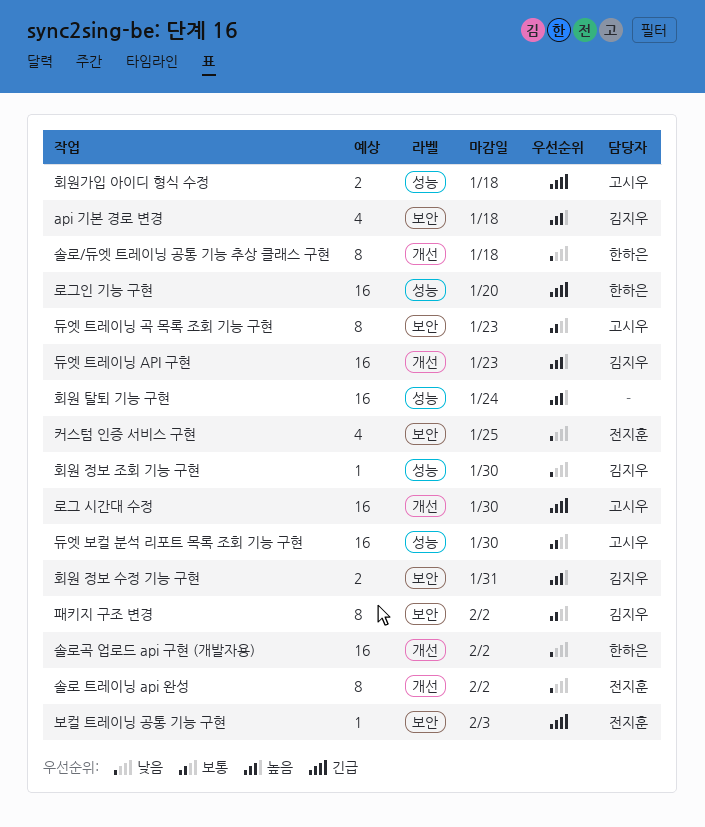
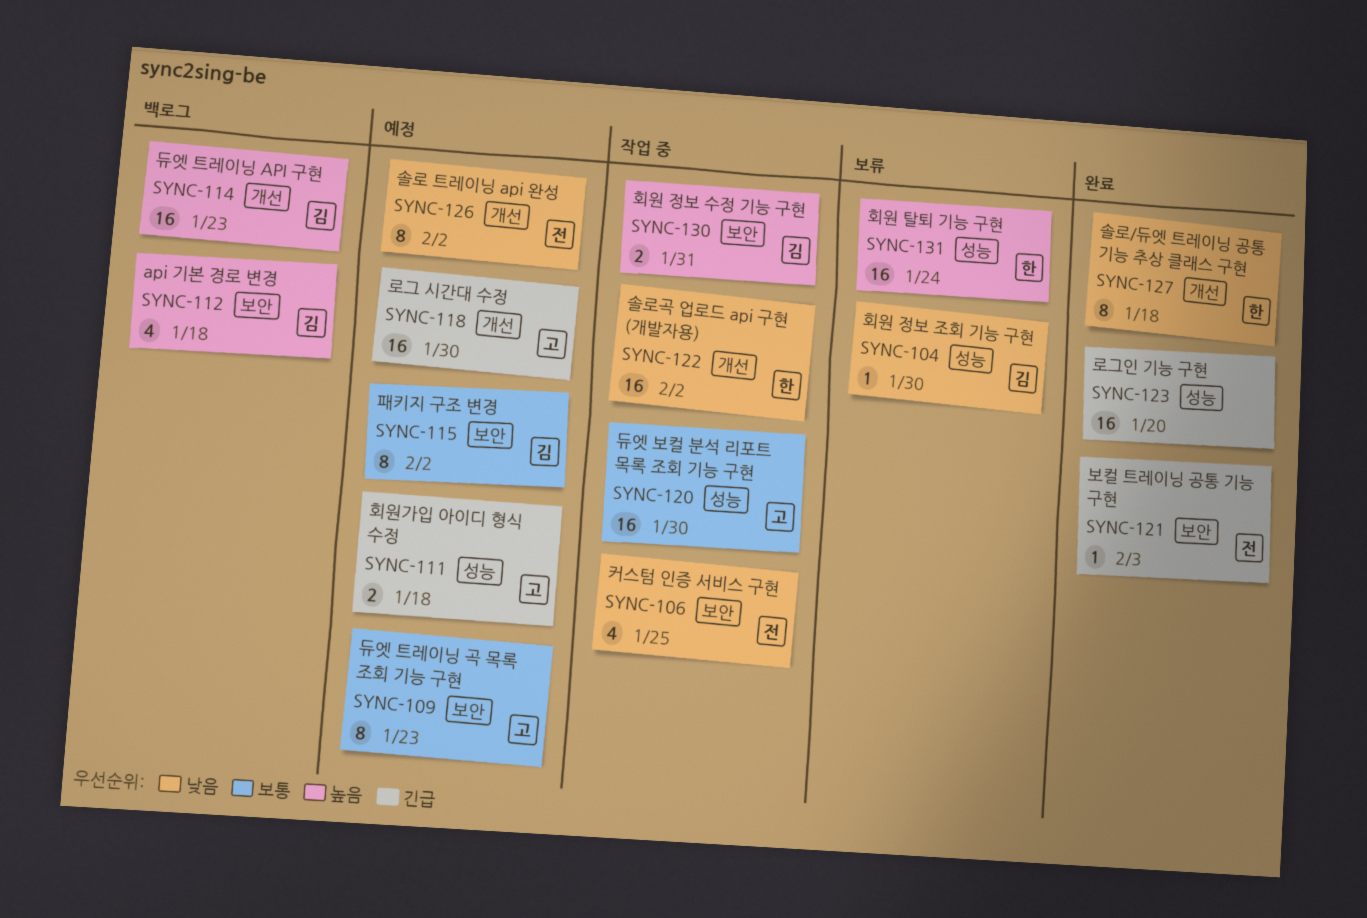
로그인 기능 구현, owner: 한하은 -> none
회원 탈퇴 기능 구현, owner: none -> 한하은

